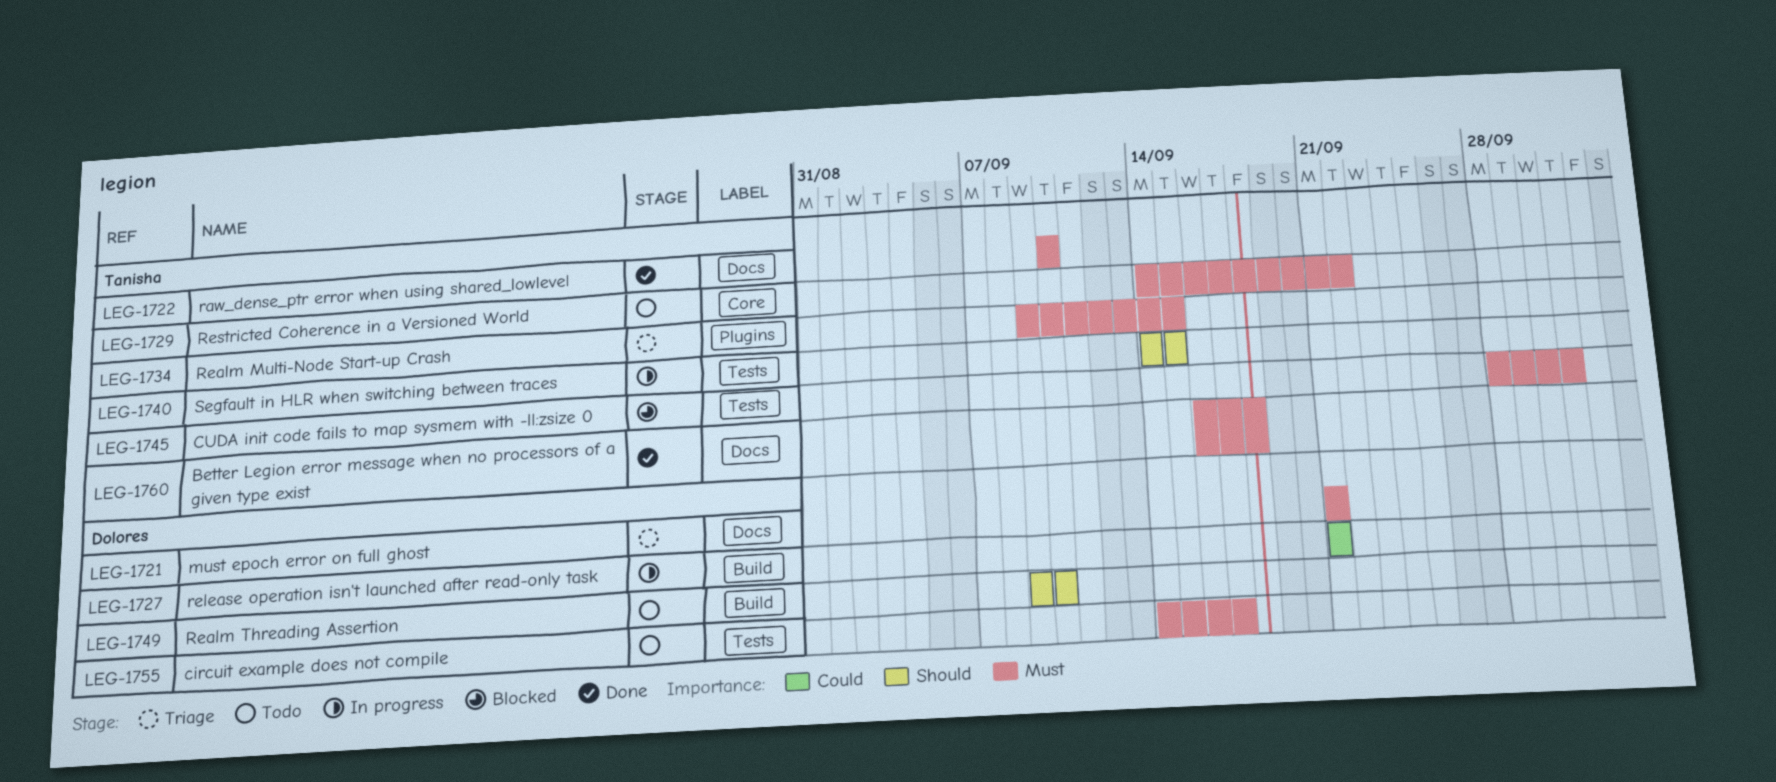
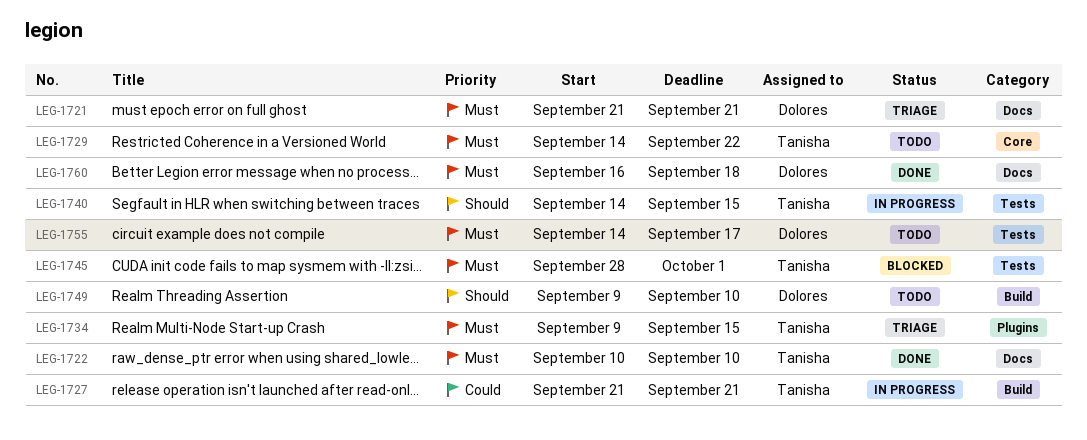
LEG-1727, owner: Dolores -> Tanisha
LEG-1760, owner: Tanisha -> Dolores

